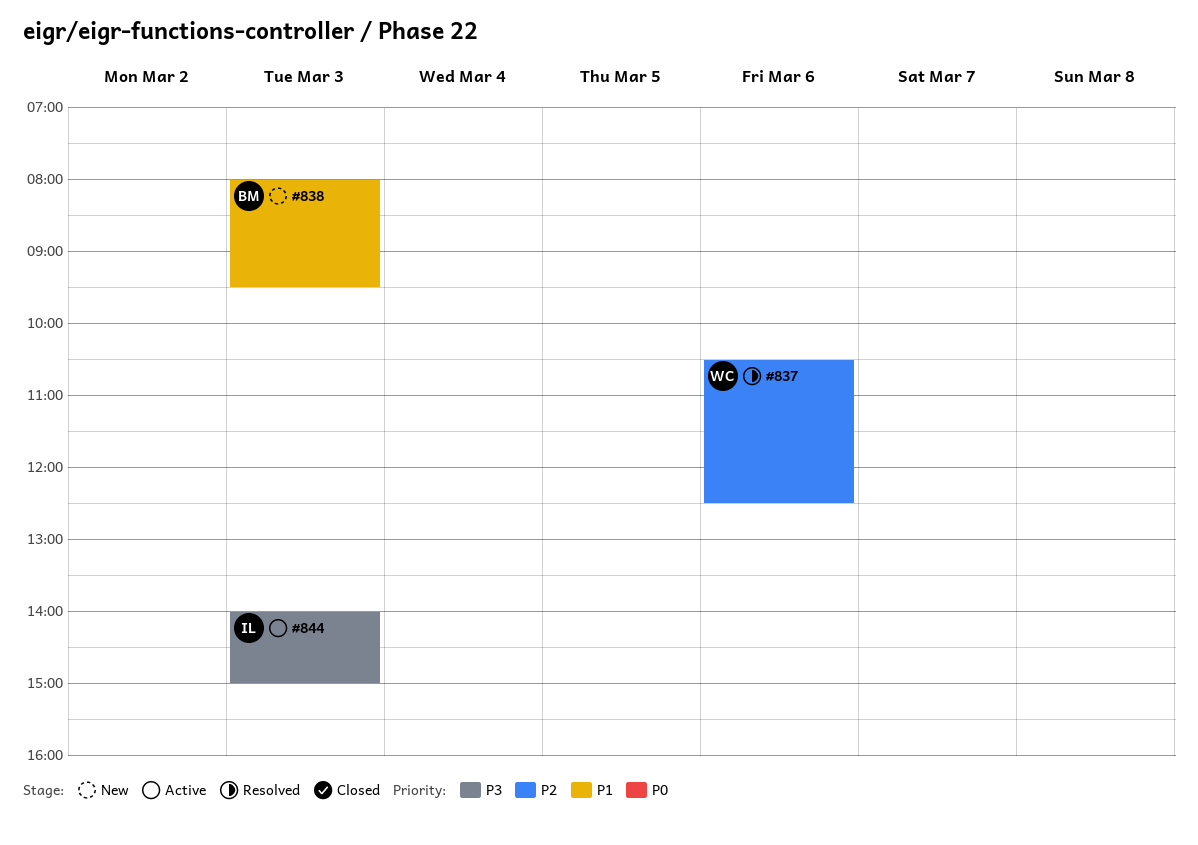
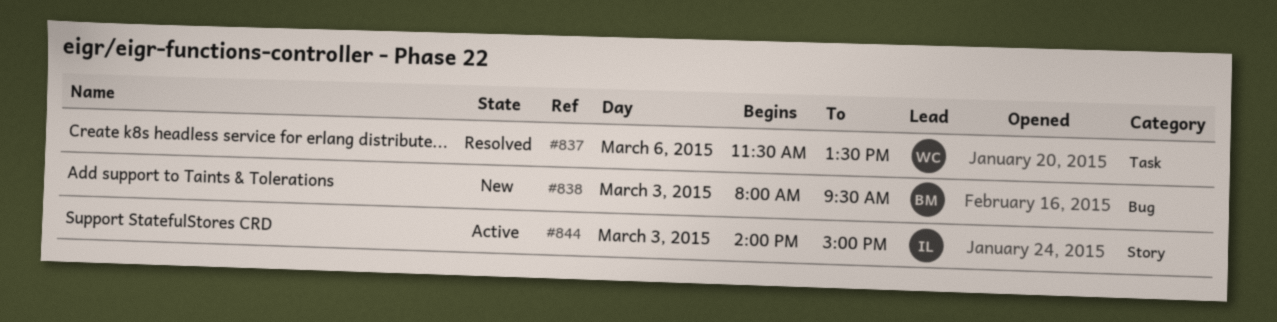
#837, begins: 10:30 -> 11:30
#837, ends: 12:30 -> 13:30

